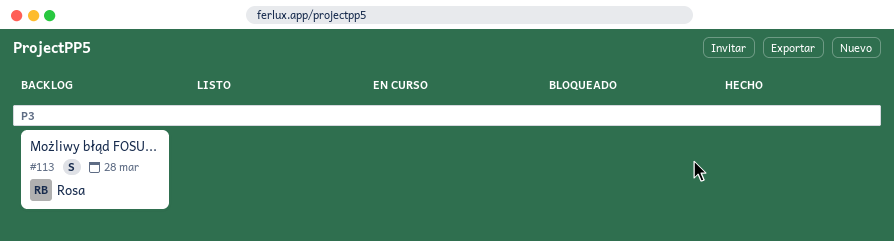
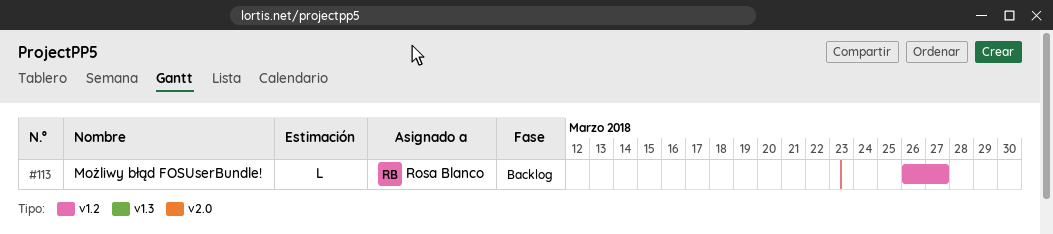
#113, estimate: S -> L
#113, due: Mar 28 -> Mar 27

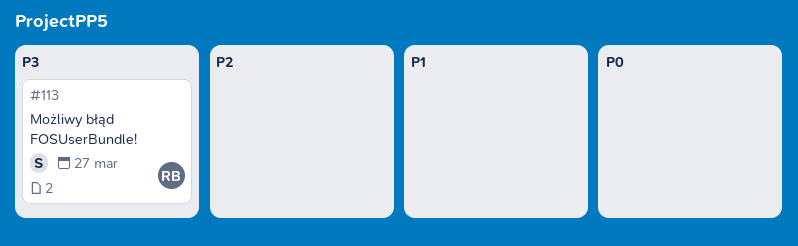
#113, estimate: L -> S

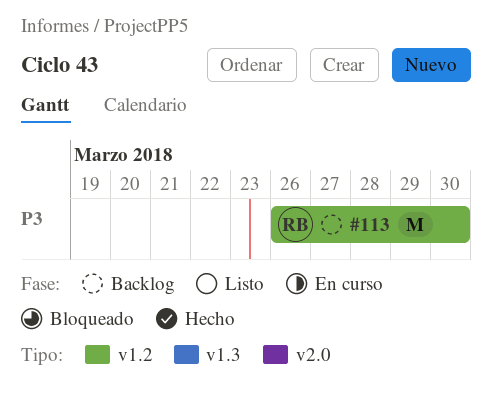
#113, estimate: S -> M
#113, due: Mar 27 -> Mar 30

